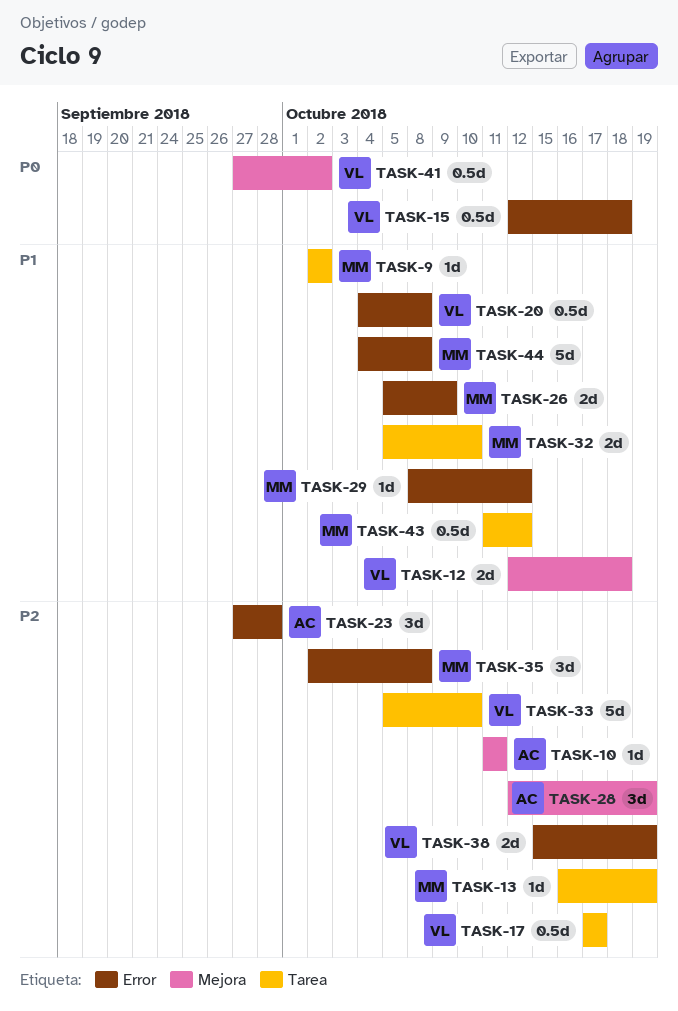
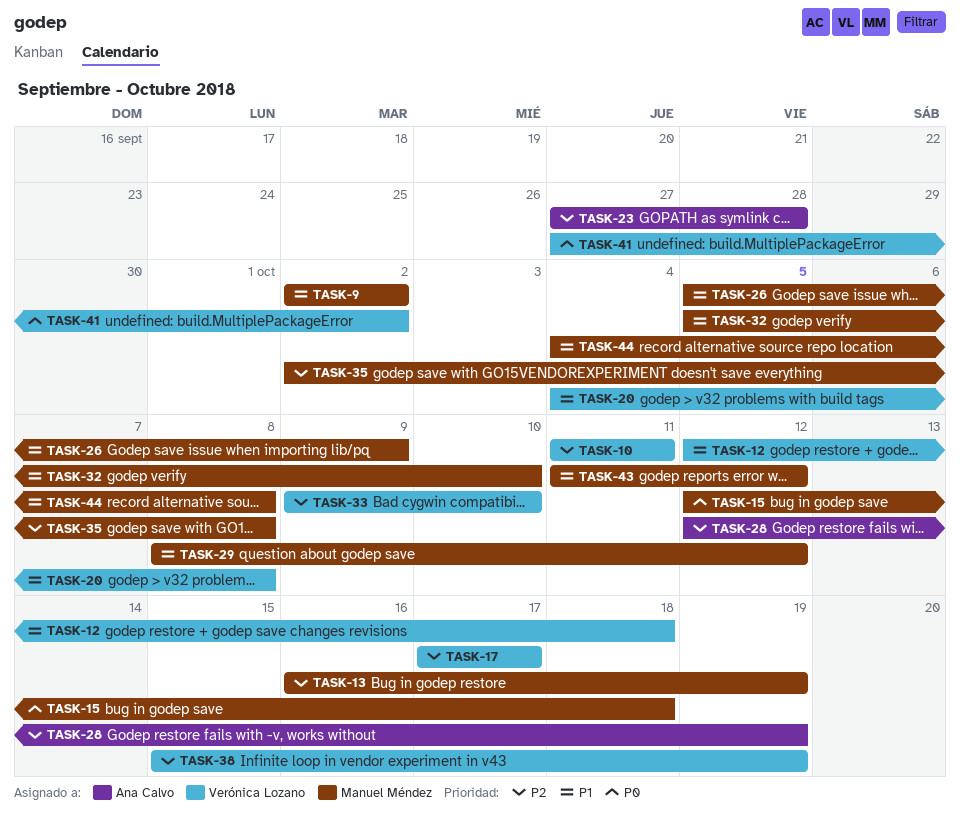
TASK-10, owner: Ana Calvo -> Verónica Lozano
TASK-15, owner: Verónica Lozano -> Manuel Méndez
TASK-33, start: Oct 5 -> Oct 9

